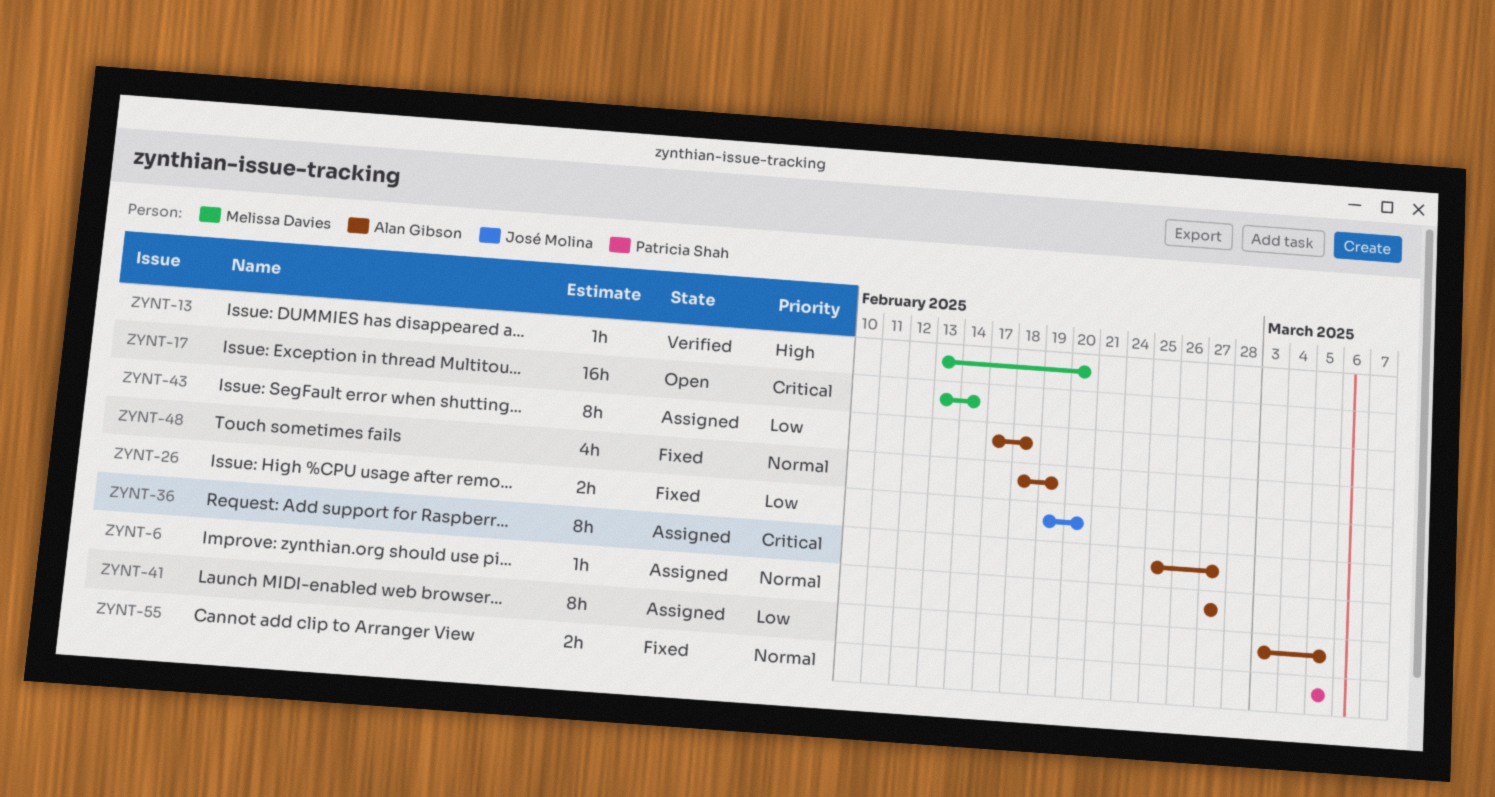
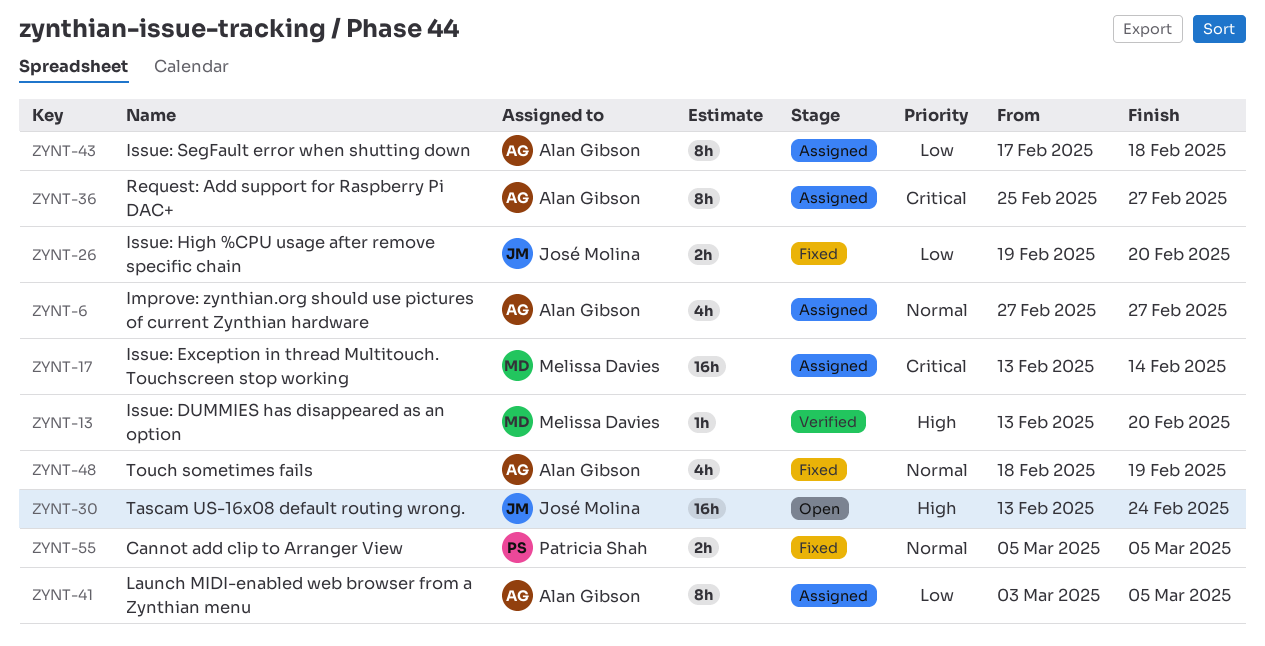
ZYNT-6, estimate: 1h -> 4h
ZYNT-17, status: Open -> Assigned
ZYNT-30: none -> present

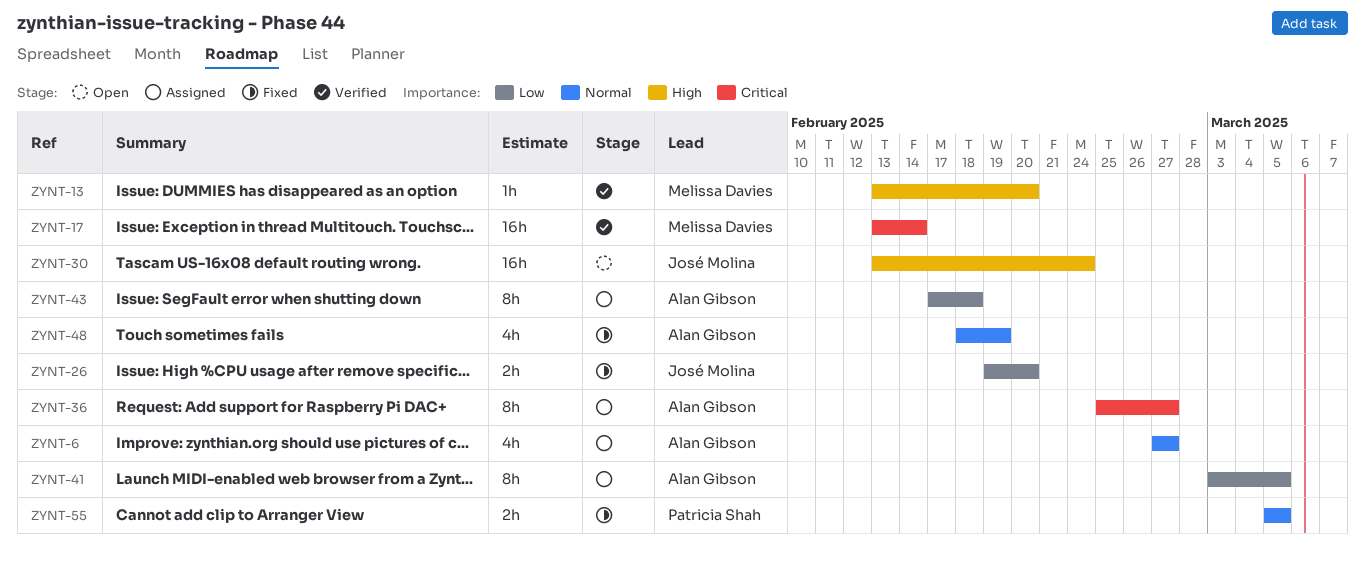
ZYNT-17, status: Assigned -> Verified

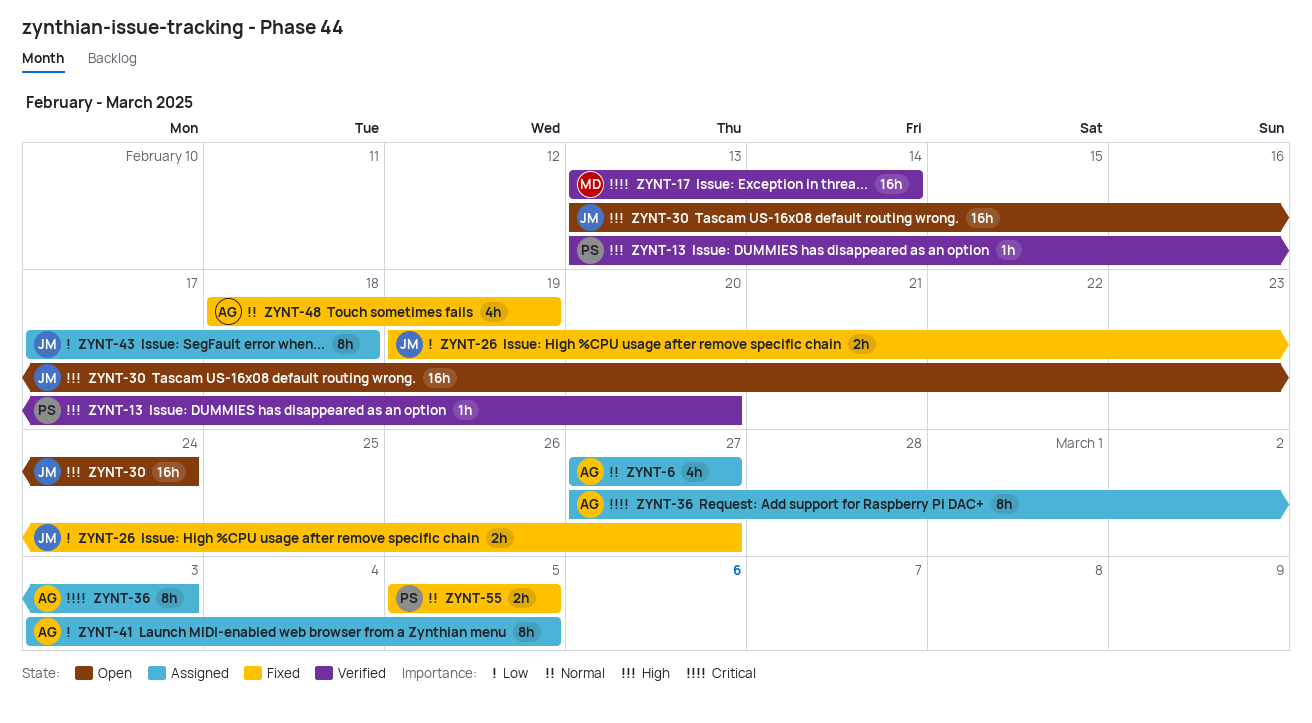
ZYNT-13, owner: Melissa Davies -> Patricia Shah
ZYNT-26, due: Feb 20 -> Feb 27
ZYNT-36, start: Feb 25 -> Feb 27
ZYNT-36, due: Feb 27 -> Mar 3
ZYNT-43, owner: Alan Gibson -> José Molina

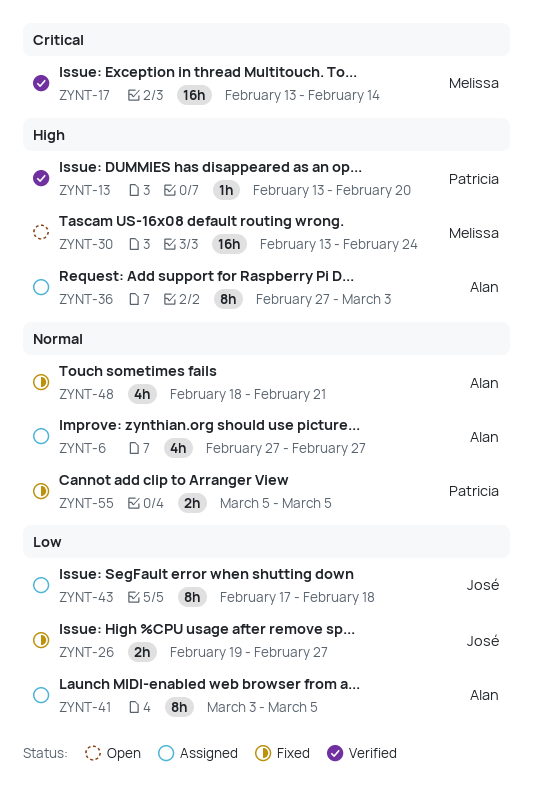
ZYNT-30, owner: José -> Melissa
ZYNT-36, priority: Critical -> High
ZYNT-48, due: Feb 19 -> Feb 21

